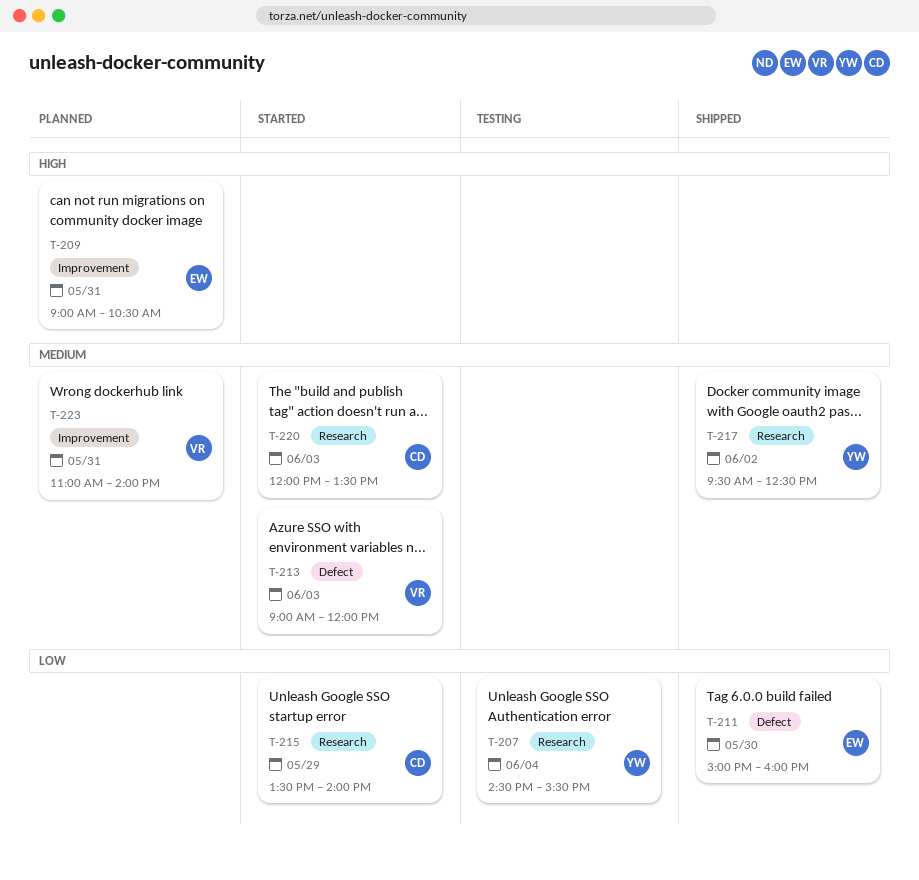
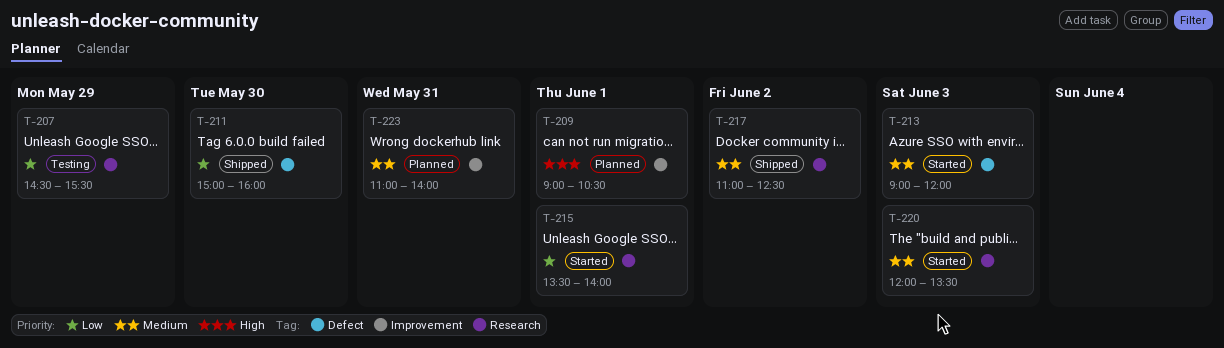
T-207, day: Jun 4 -> May 29
T-209, day: May 31 -> Jun 1
T-215, day: May 29 -> Jun 1
T-217, begins: 09:30 -> 11:00

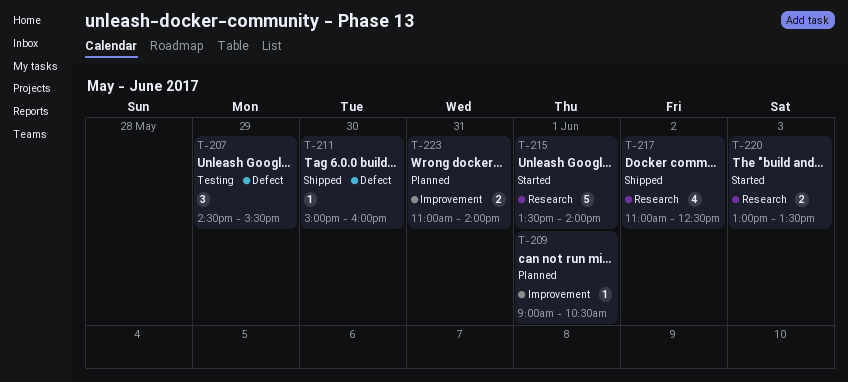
T-207, label: Research -> Defect
T-213: present -> none
T-220, begins: 12:00 -> 13:00

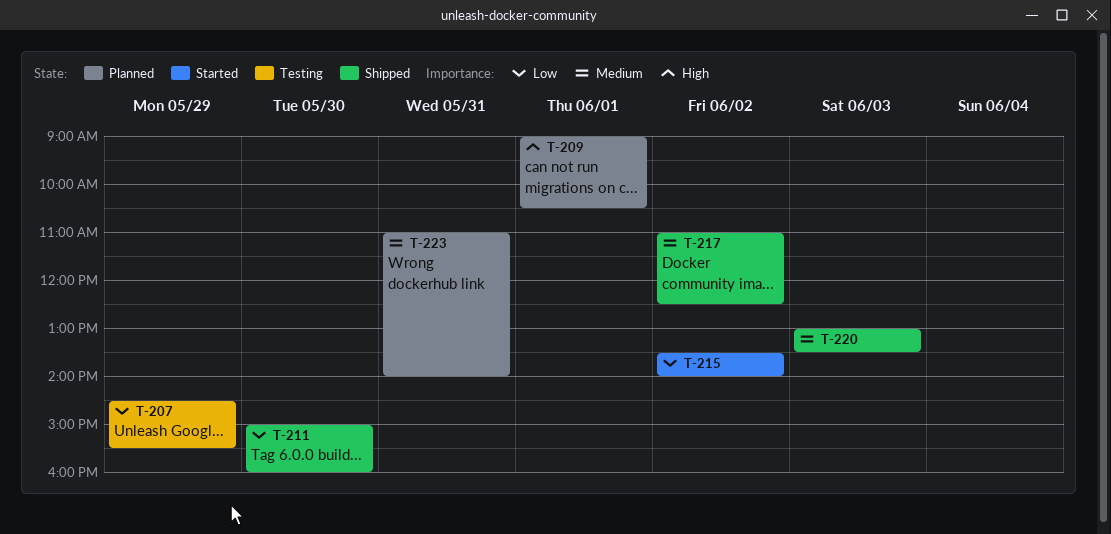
T-215, day: Jun 1 -> Jun 2
T-220, status: Started -> Shipped

